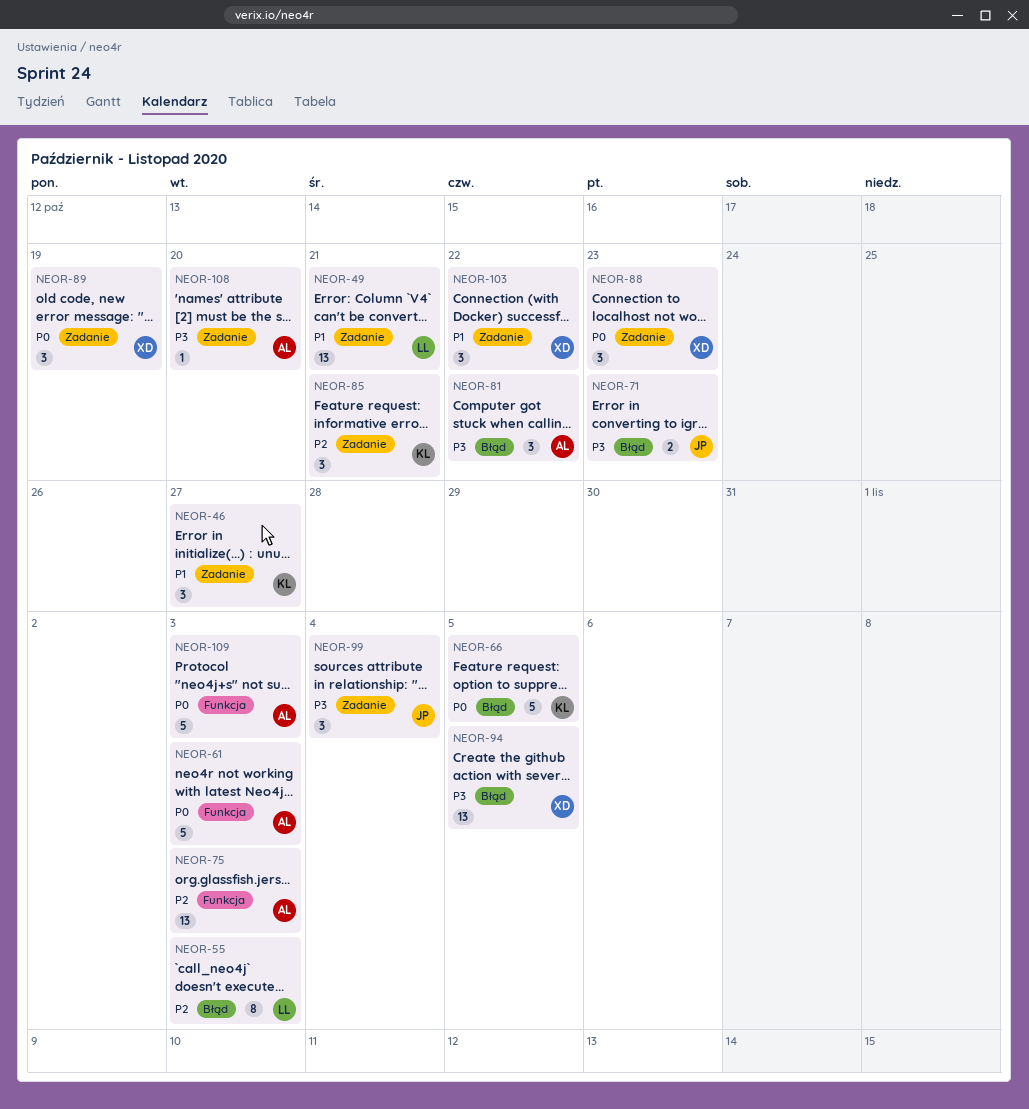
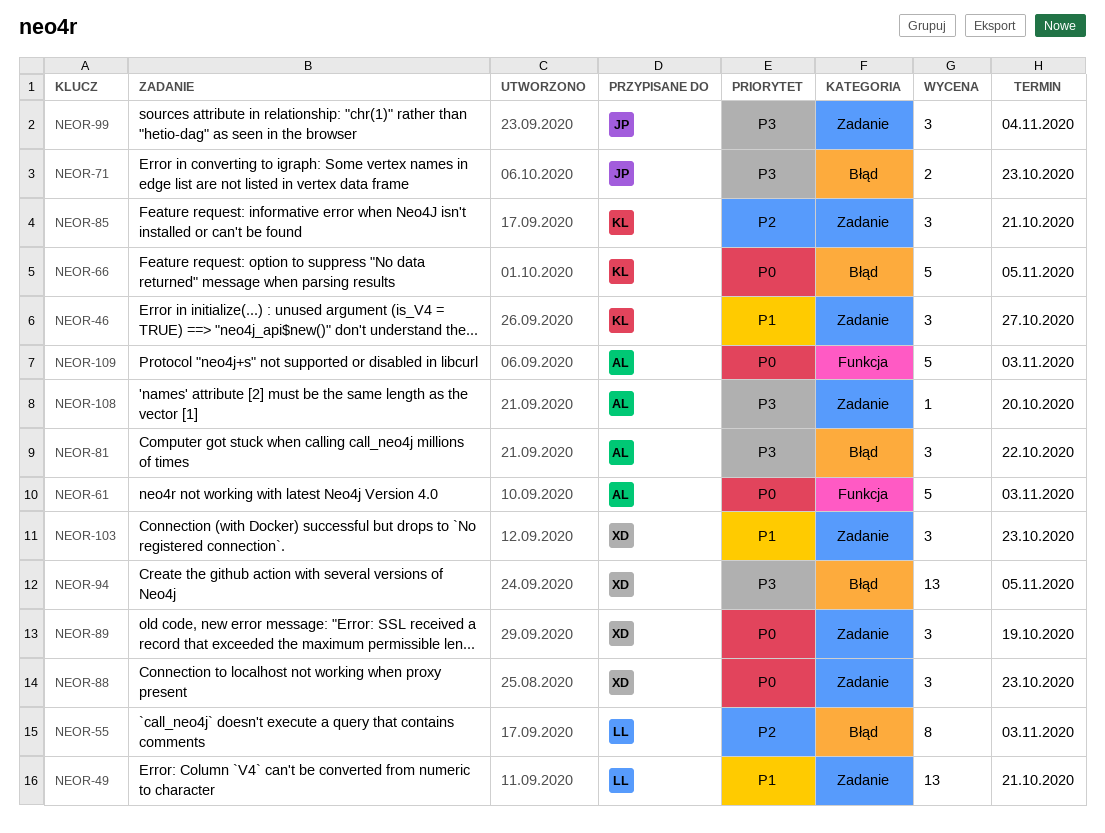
NEOR-75: present -> none
NEOR-103, due: Oct 22 -> Oct 23

